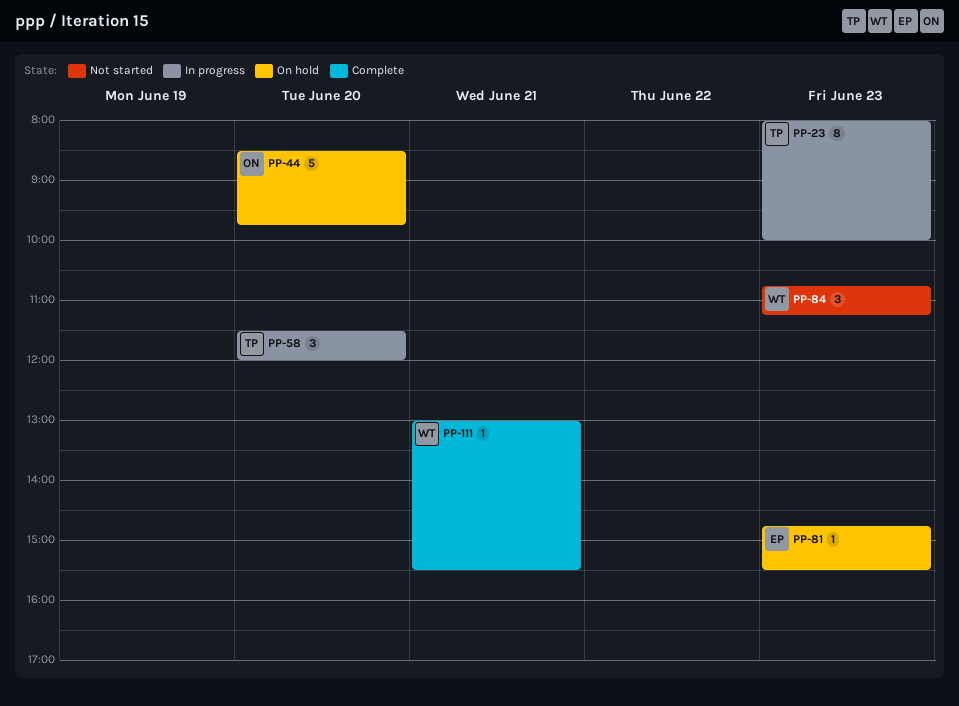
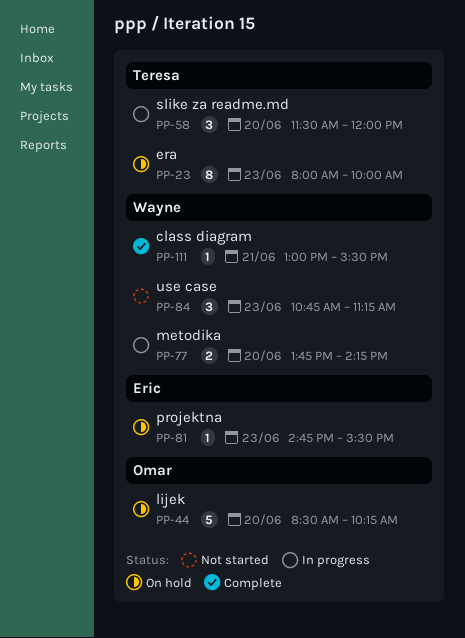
PP-23, status: In progress -> On hold
PP-44, ends: 09:45 -> 10:15
PP-77: none -> present

